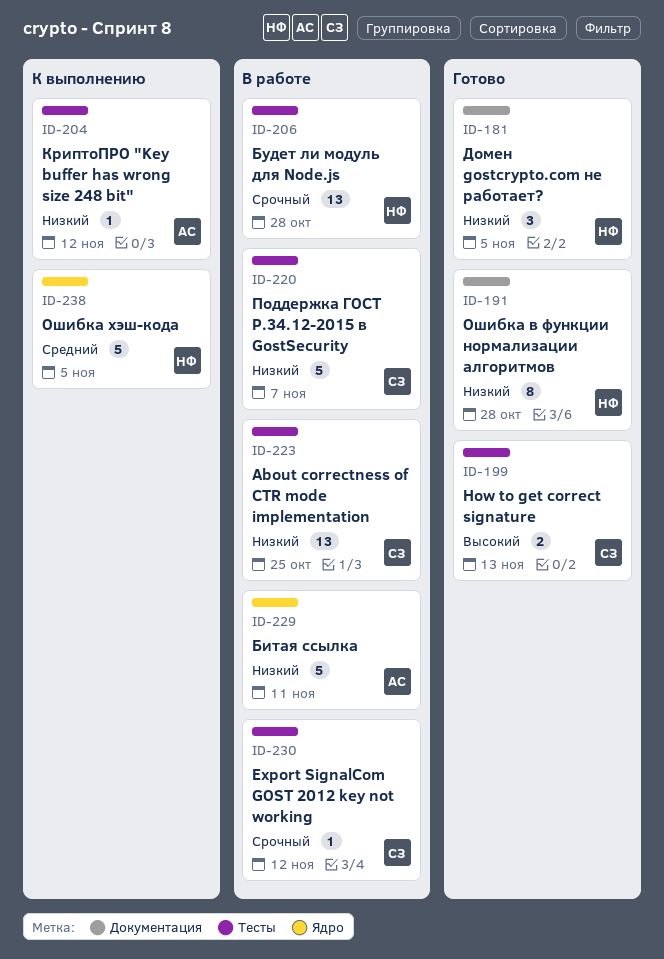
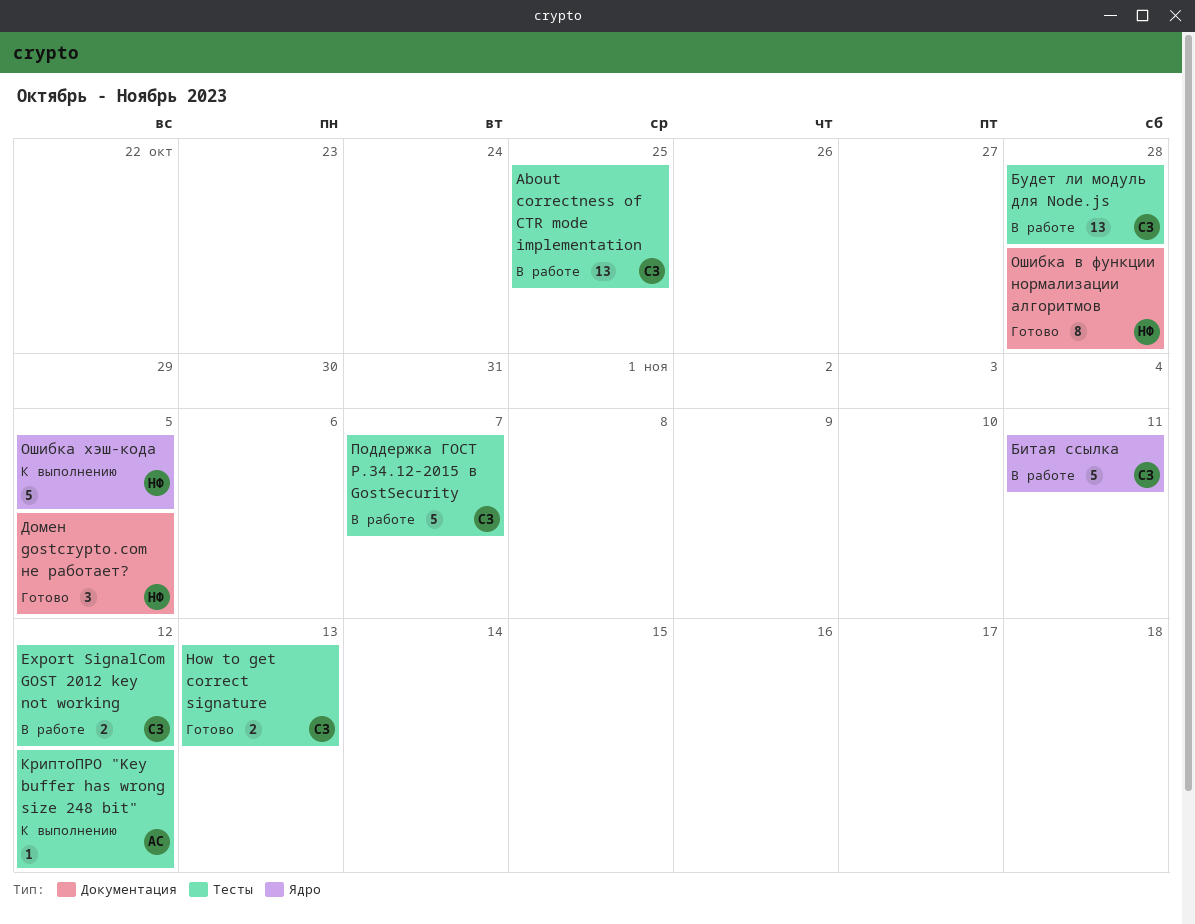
Export SignalCom GOST 2012 key not working, estimate: 1 -> 2
Битая ссылка, owner: АС -> СЗ
Будет ли модуль для Node.js, owner: НФ -> СЗ

